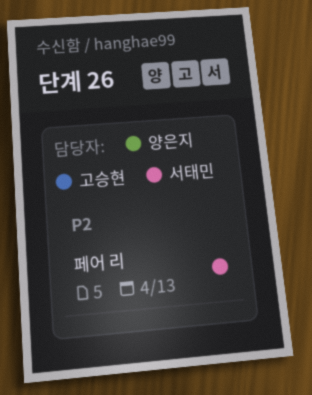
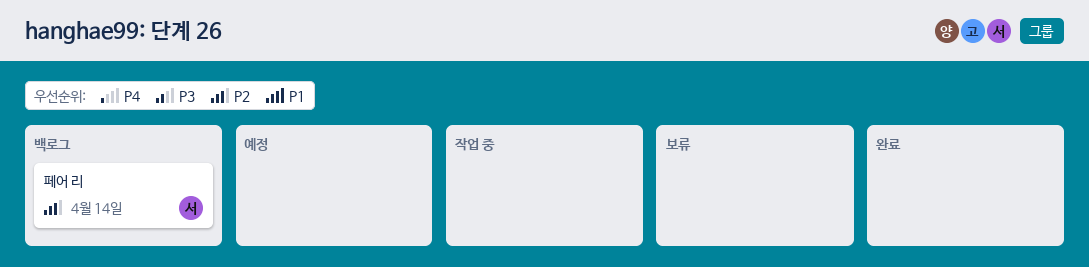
페어 리, due: Apr 13 -> Apr 14

